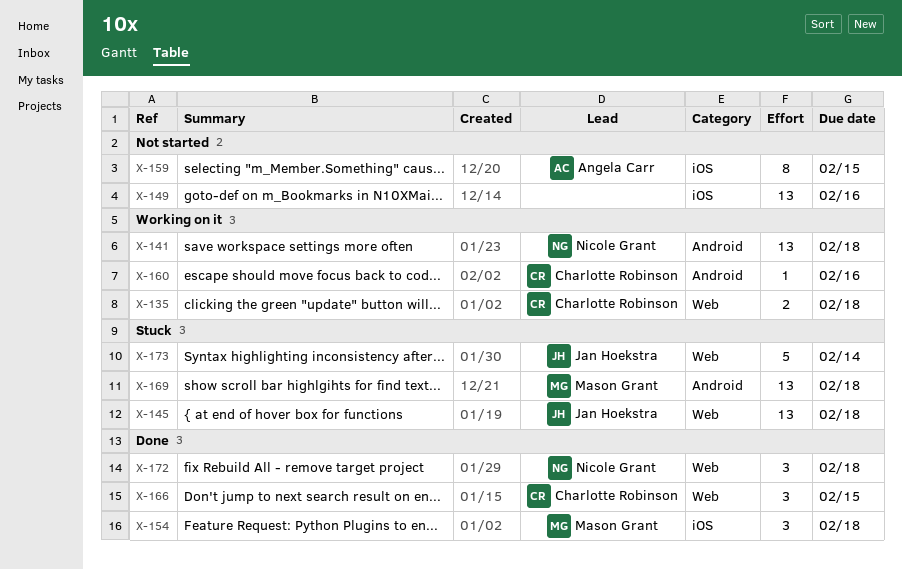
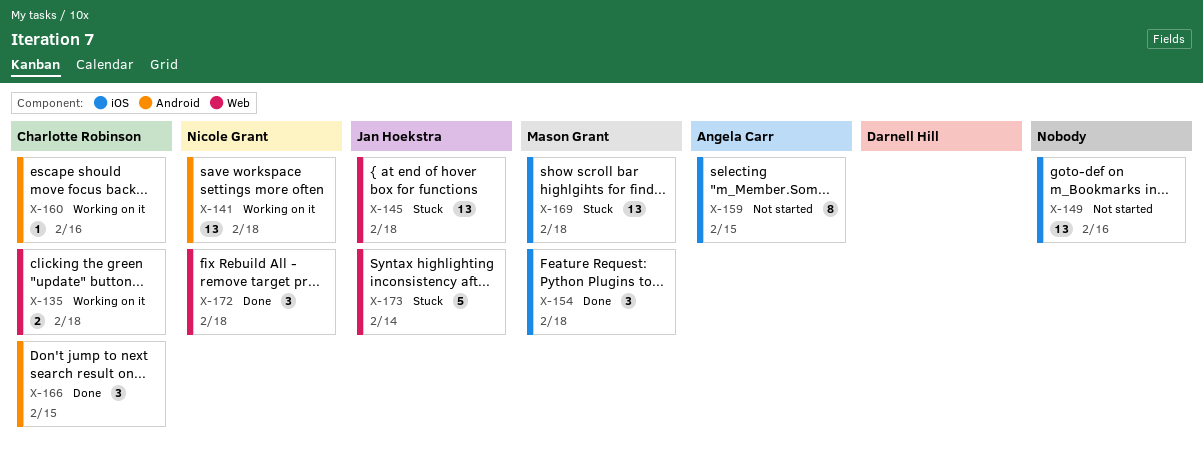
X-166, label: Web -> Android
X-169, label: Android -> iOS

